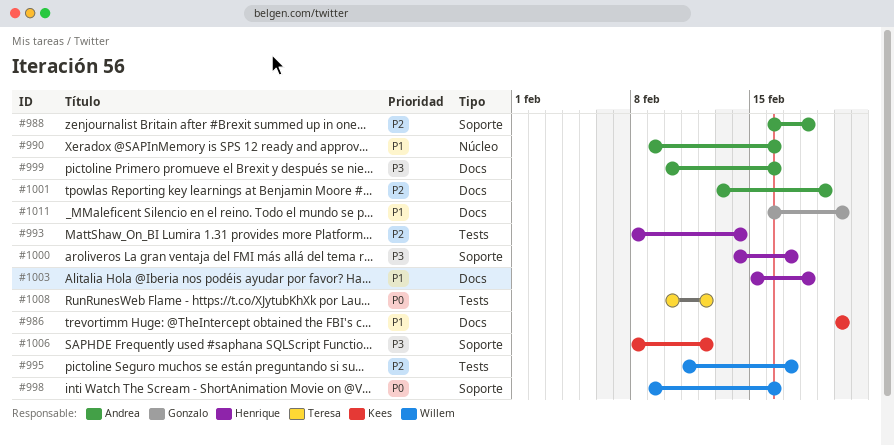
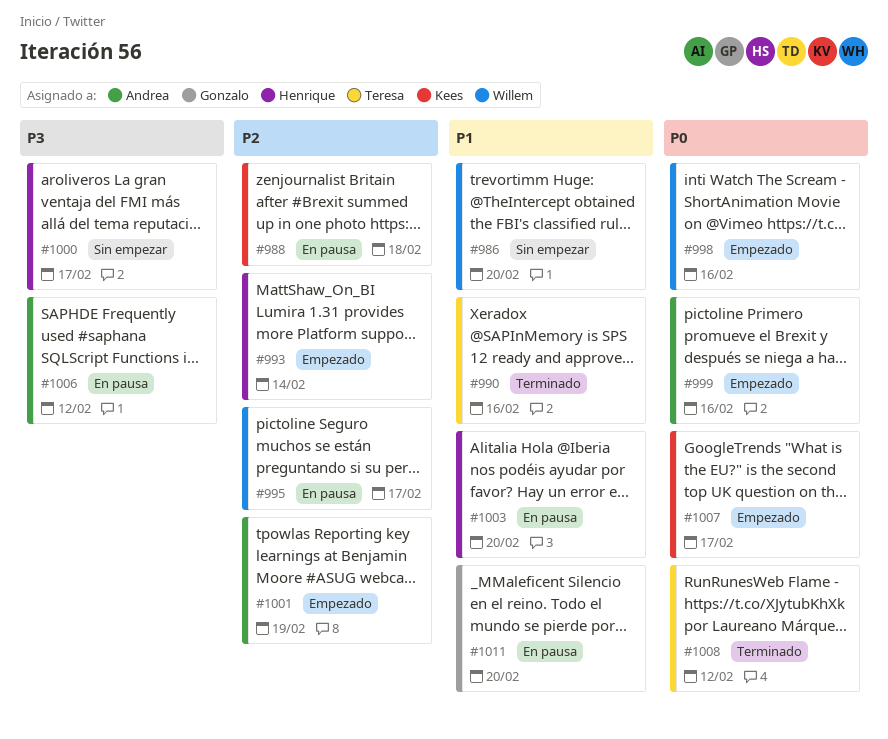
#986, owner: Kees -> Willem
#988, owner: Andrea -> Kees
#990, owner: Andrea -> Teresa
#999, priority: P3 -> P0
#1003, due: Feb 18 -> Feb 20
#1006, owner: Kees -> Andrea
#1007: none -> present

